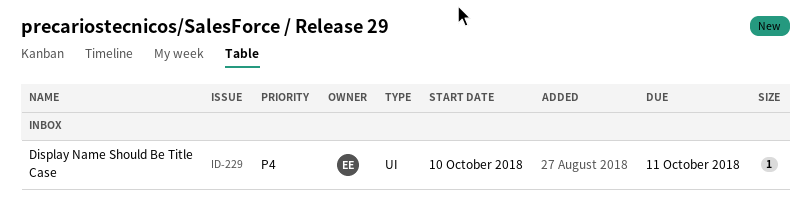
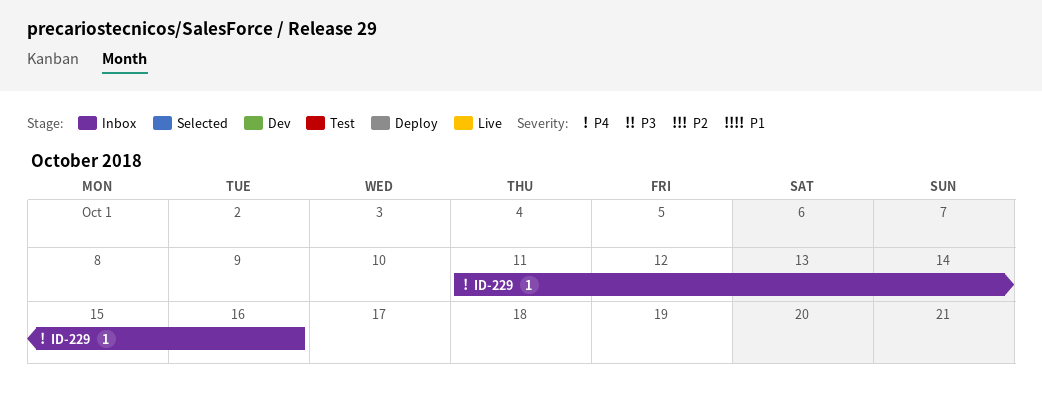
ID-229, start: Oct 10 -> Oct 11
ID-229, due: Oct 11 -> Oct 16

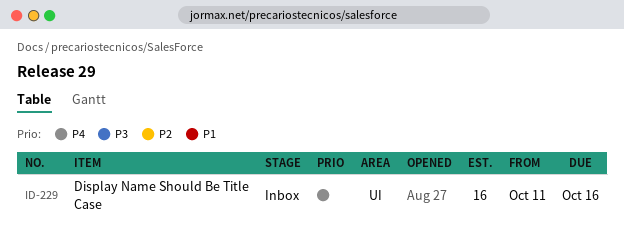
ID-229, estimate: 1 -> 16

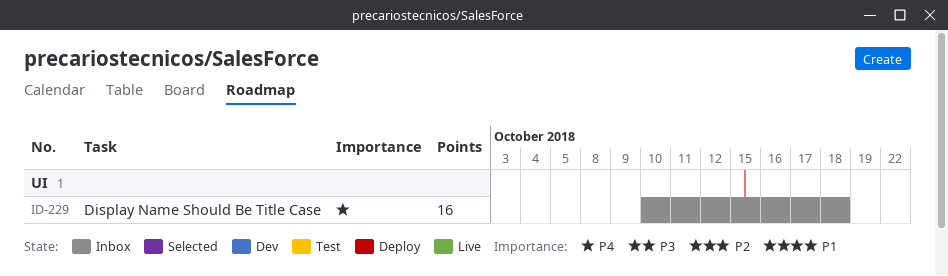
ID-229, start: Oct 11 -> Oct 10
ID-229, due: Oct 16 -> Oct 18

